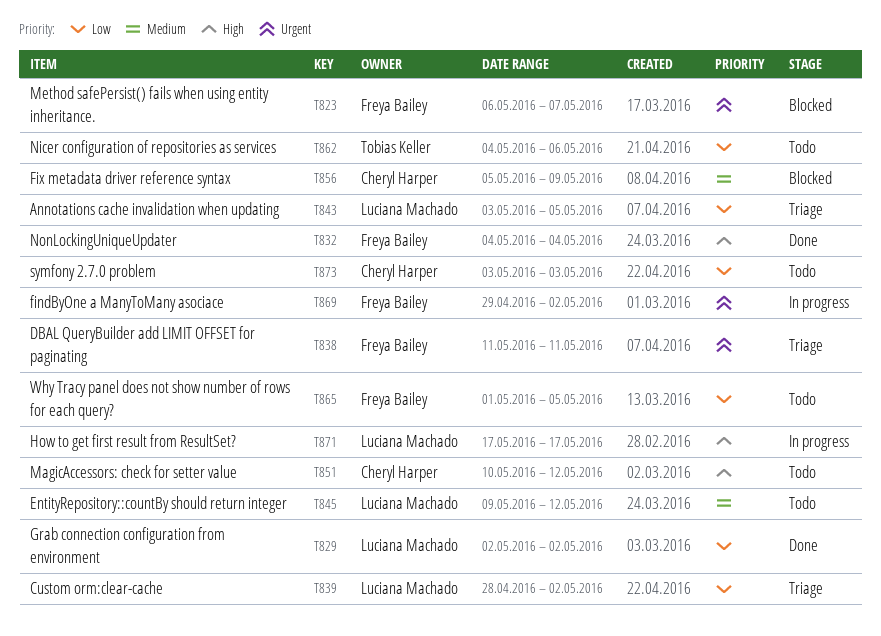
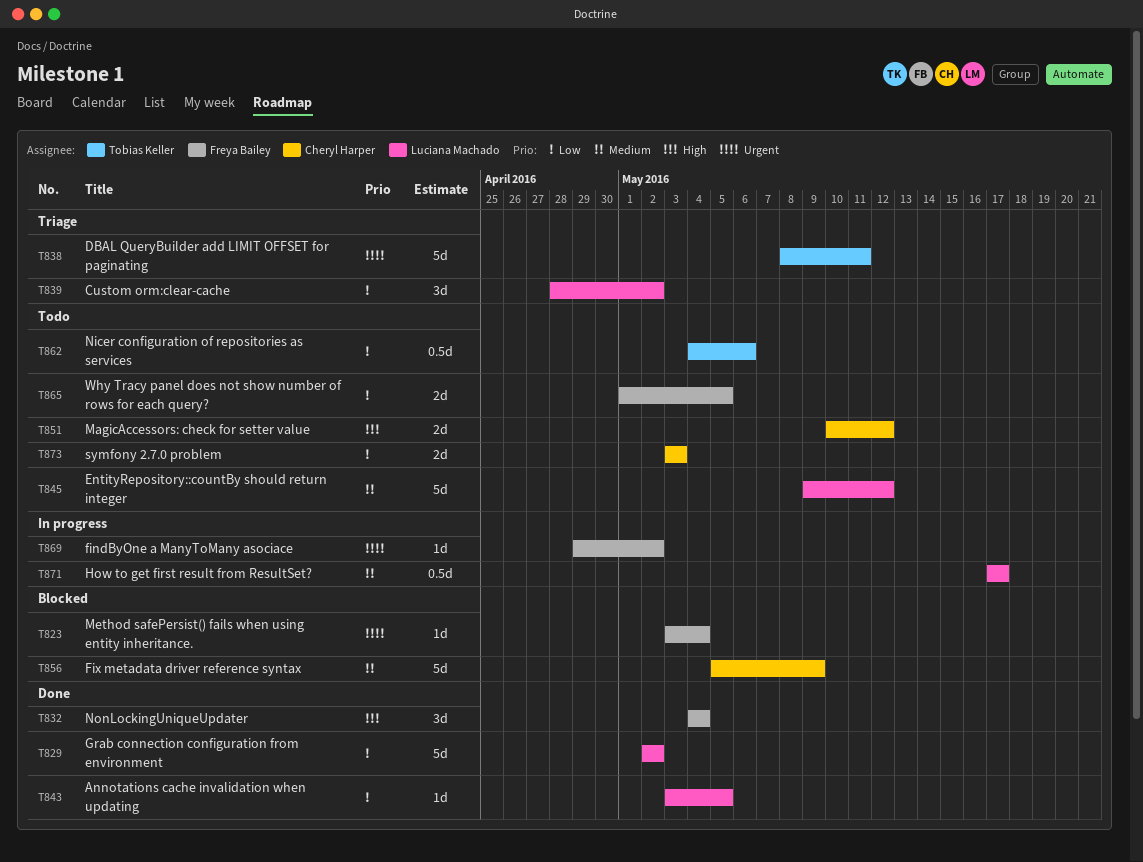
T823, start: May 6 -> May 3
T823, due: May 7 -> May 4
T838, owner: Freya Bailey -> Tobias Keller
T838, start: May 11 -> May 8
T843, status: Triage -> Done
T871, priority: High -> Medium

